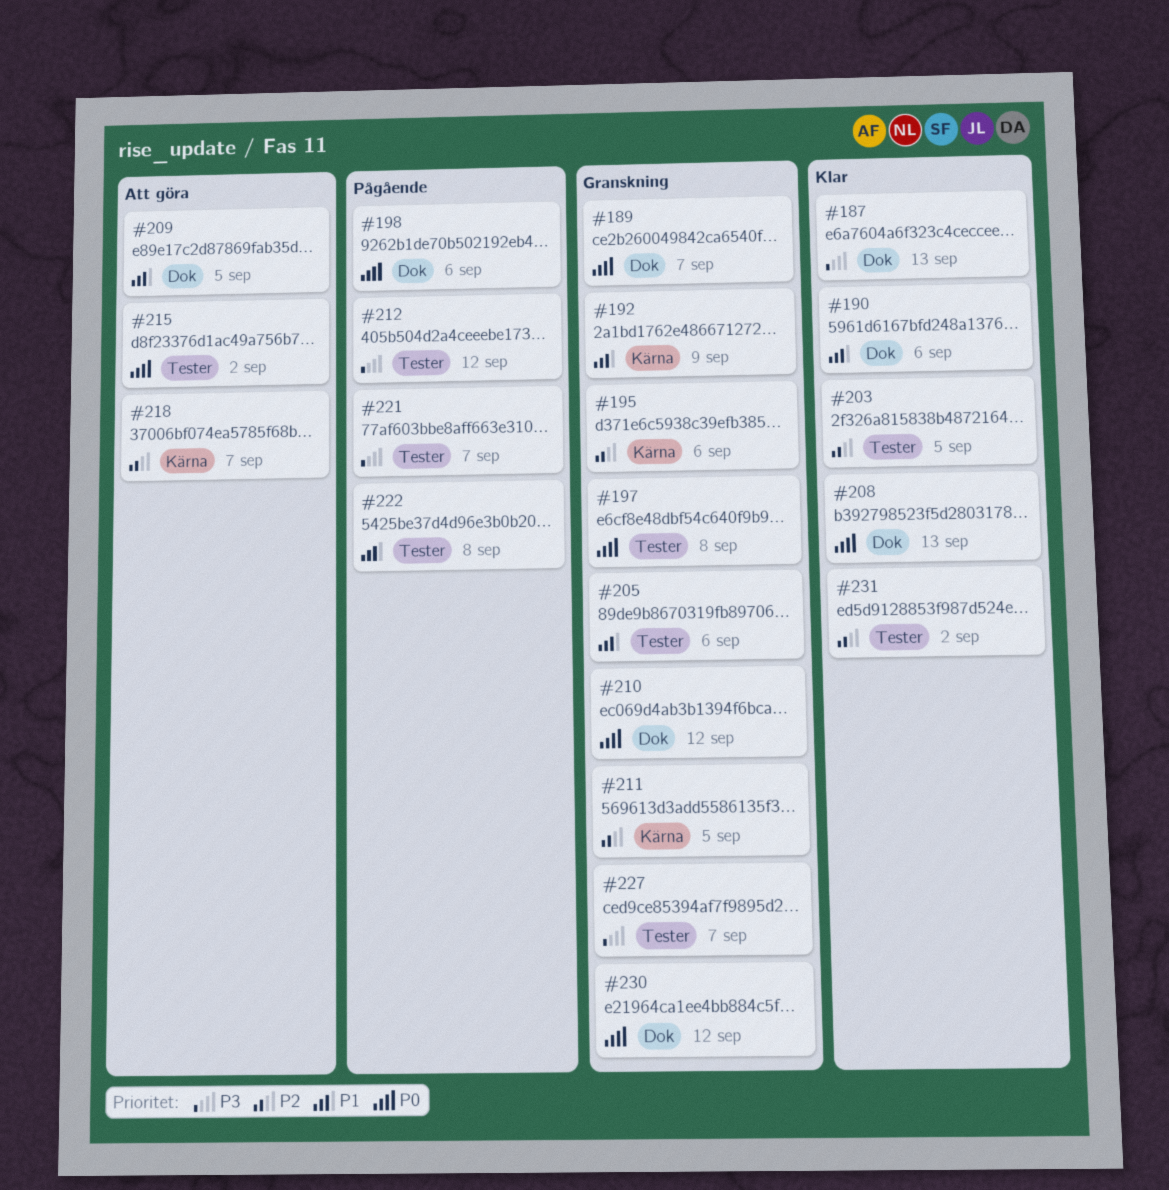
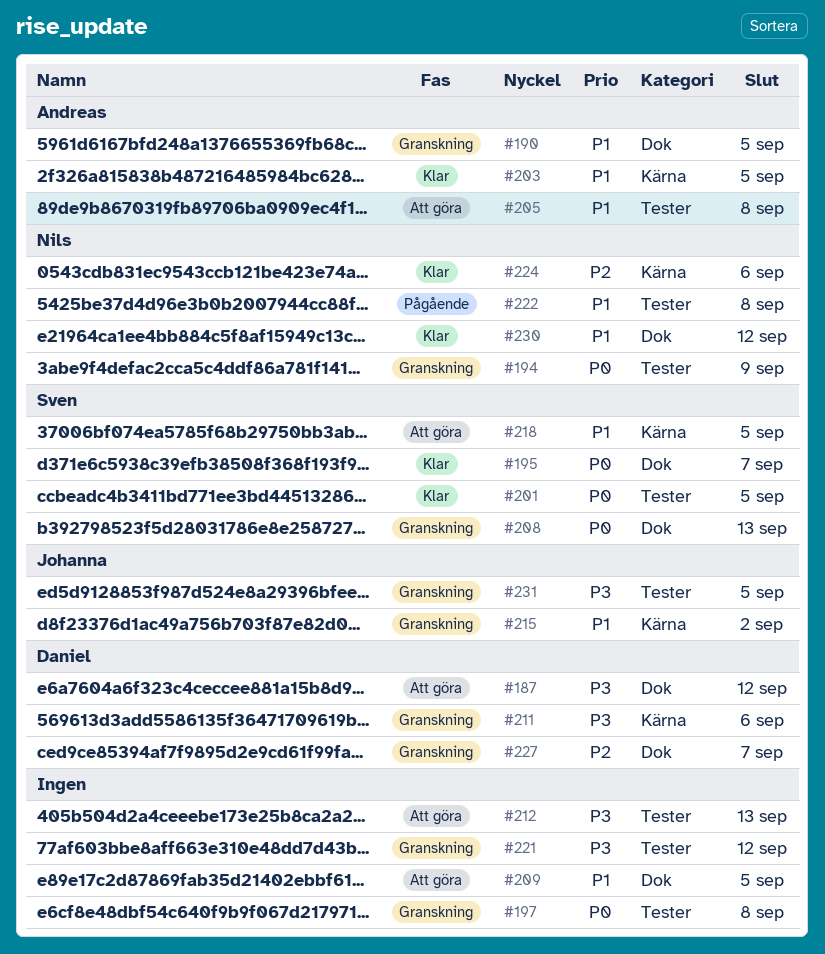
#187, status: Klar -> Att göra
#187, due: Sep 13 -> Sep 12
#189: present -> none
#190, status: Klar -> Granskning
#190, due: Sep 6 -> Sep 5
#192: present -> none
#194: none -> present
#195, status: Granskning -> Klar
#195, priority: P2 -> P0
#195, label: Kärna -> Dok
#195, due: Sep 6 -> Sep 7
#198: present -> none
#201: none -> present
#203, priority: P2 -> P1
#203, label: Tester -> Kärna
#205, status: Granskning -> Att göra
#205, due: Sep 6 -> Sep 8
#208, status: Klar -> Granskning
#210: present -> none
#211, priority: P2 -> P3
#211, due: Sep 5 -> Sep 6
#212, status: Pågående -> Att göra
#212, due: Sep 12 -> Sep 13
#215, status: Att göra -> Granskning
#215, priority: P0 -> P1
#215, label: Tester -> Kärna
#218, priority: P2 -> P1
#218, due: Sep 7 -> Sep 5
#221, status: Pågående -> Granskning
#221, due: Sep 7 -> Sep 12
#224: none -> present
#227, priority: P3 -> P2
#227, label: Tester -> Dok
#230, status: Granskning -> Klar
#230, priority: P0 -> P1
#231, status: Klar -> Granskning
#231, priority: P2 -> P3
#231, due: Sep 2 -> Sep 5

